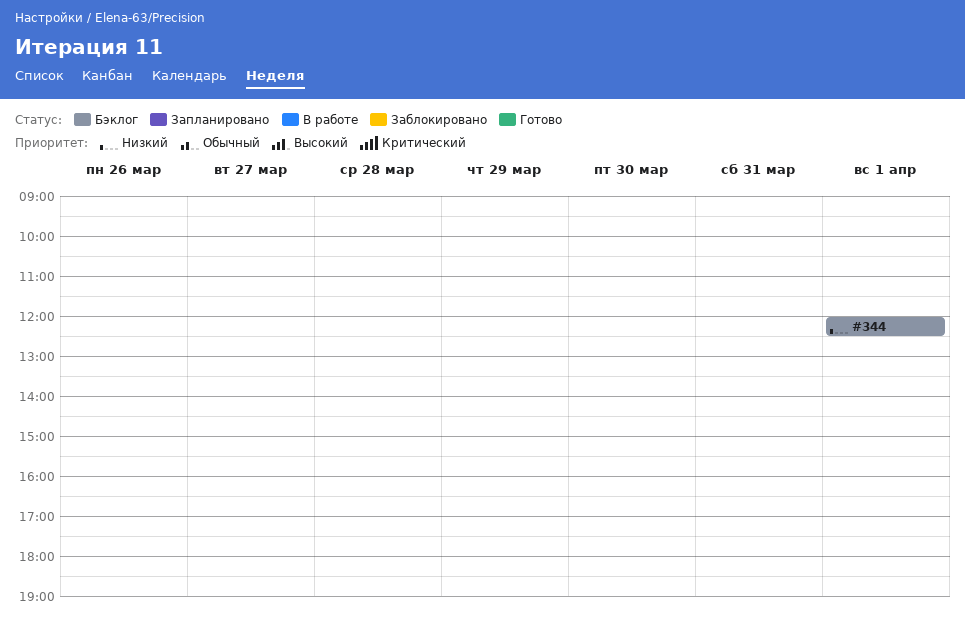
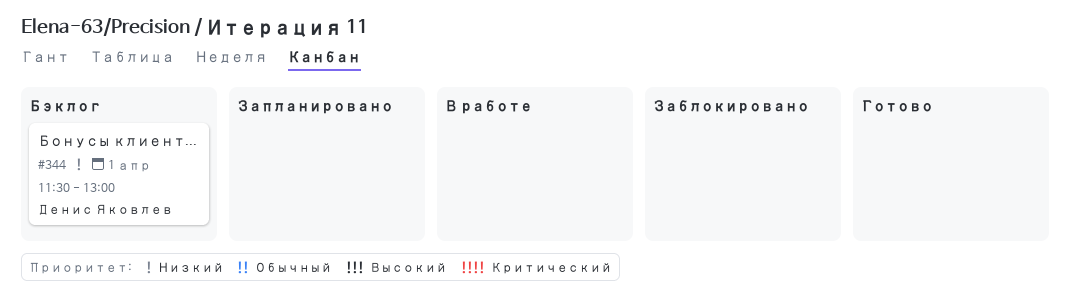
#344, begins: 12:00 -> 11:30
#344, ends: 12:30 -> 13:00

